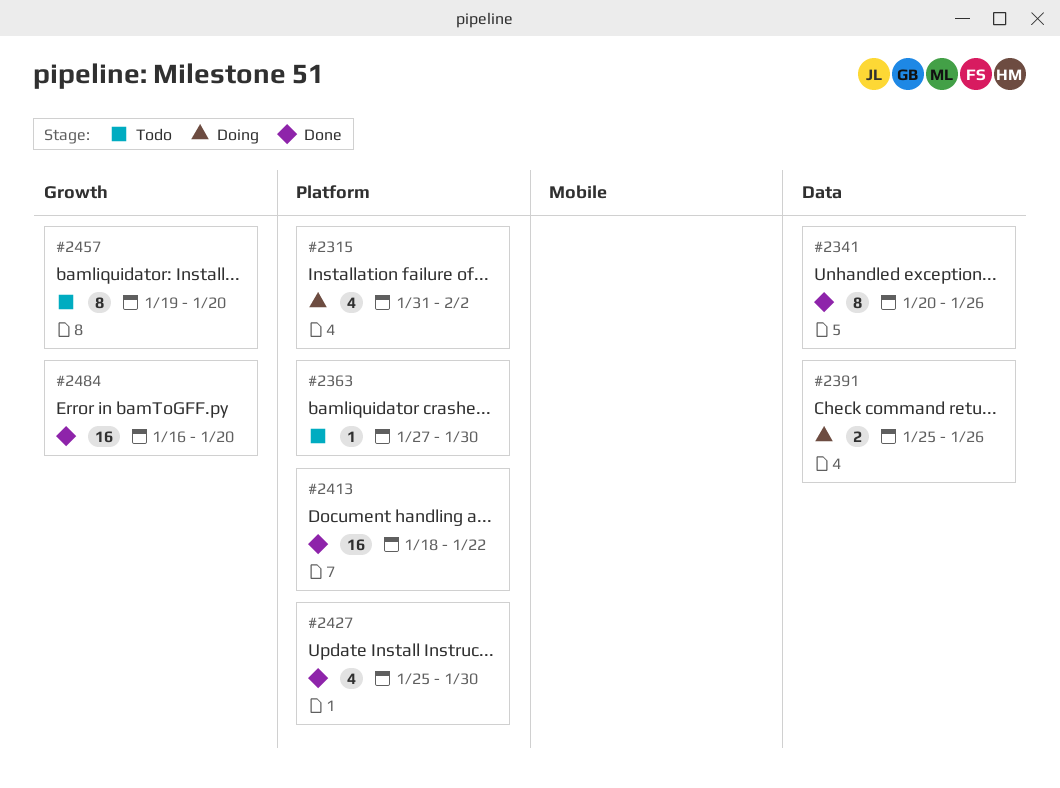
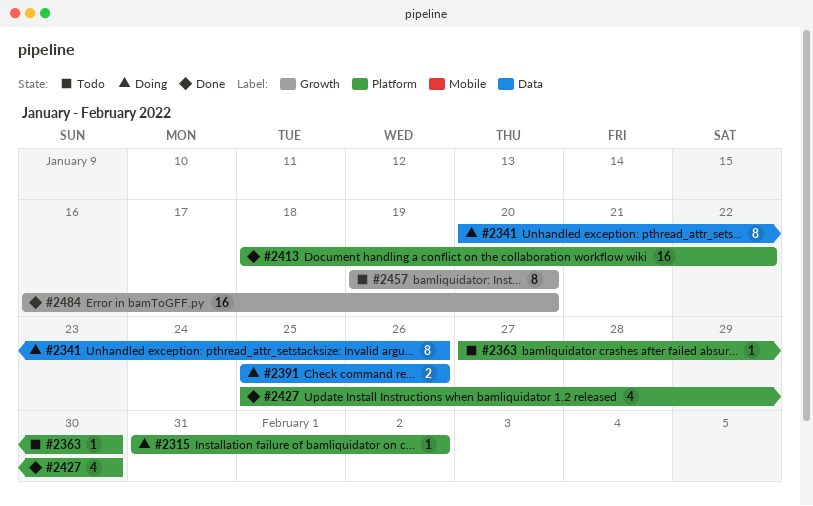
#2315, estimate: 4 -> 1
#2341, status: Done -> Doing

